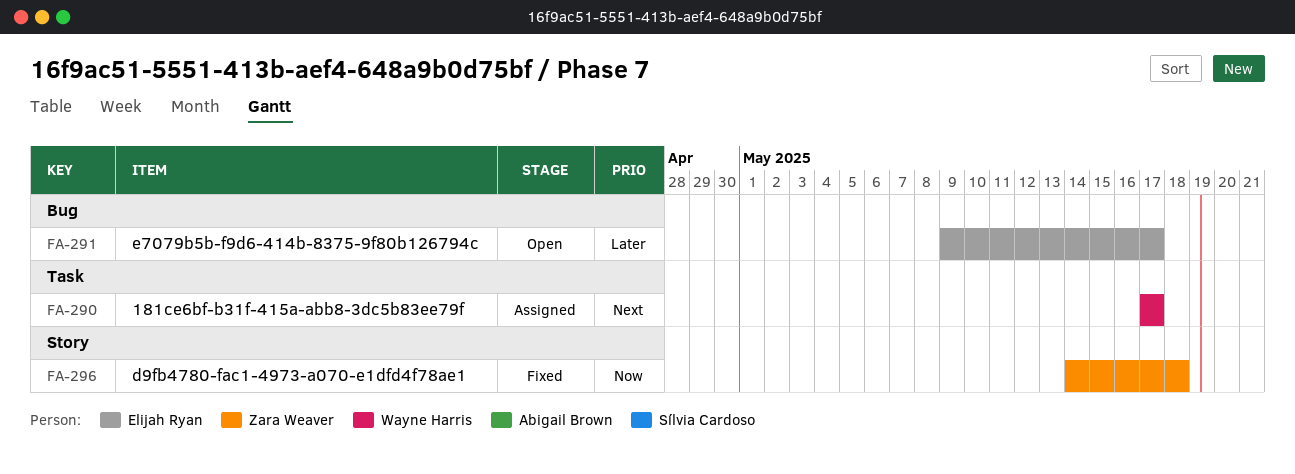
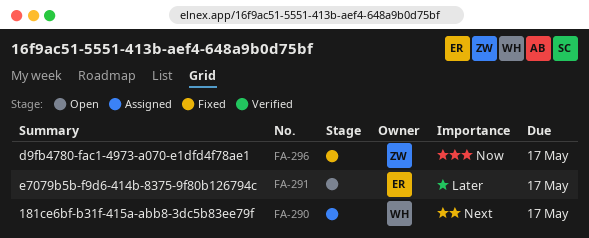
FA-296, due: May 18 -> May 17

